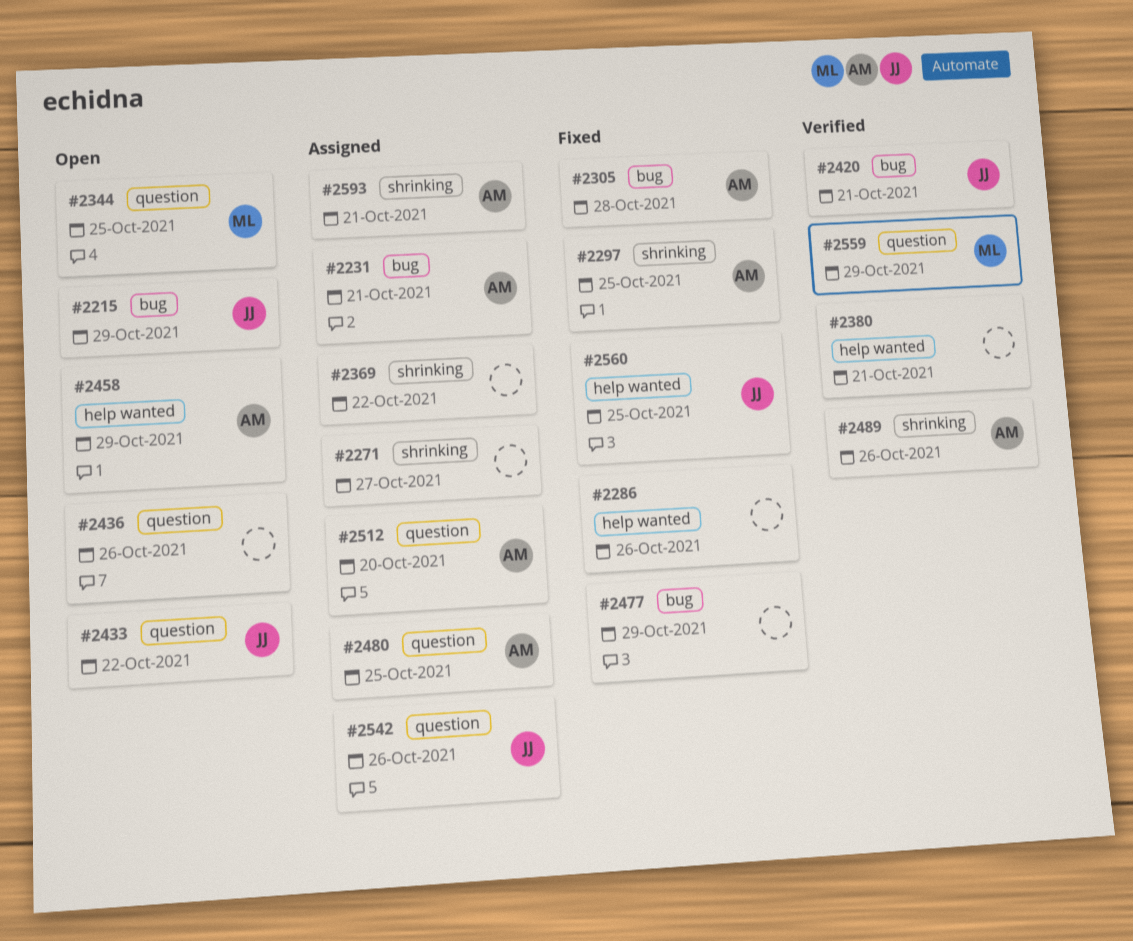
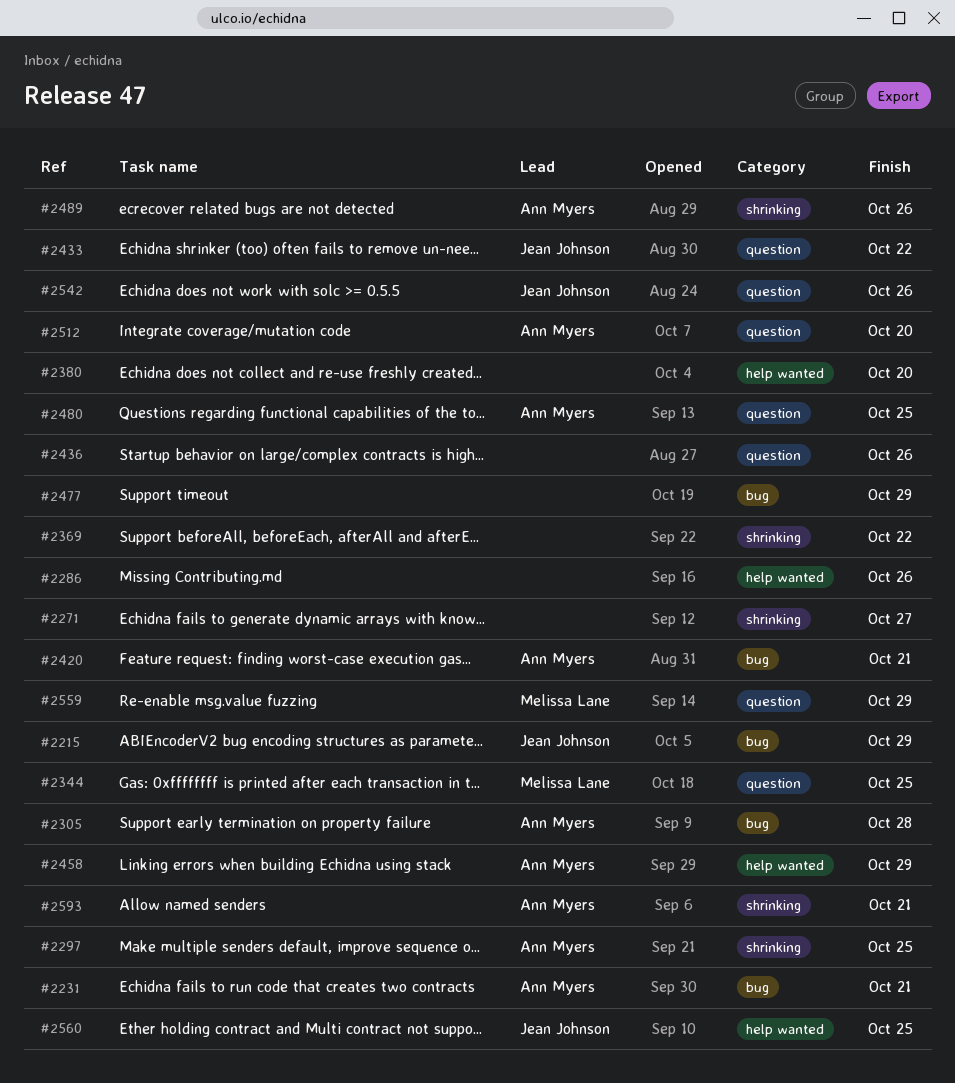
#2380, due: Oct 21 -> Oct 20
#2420, owner: Jean Johnson -> Ann Myers

